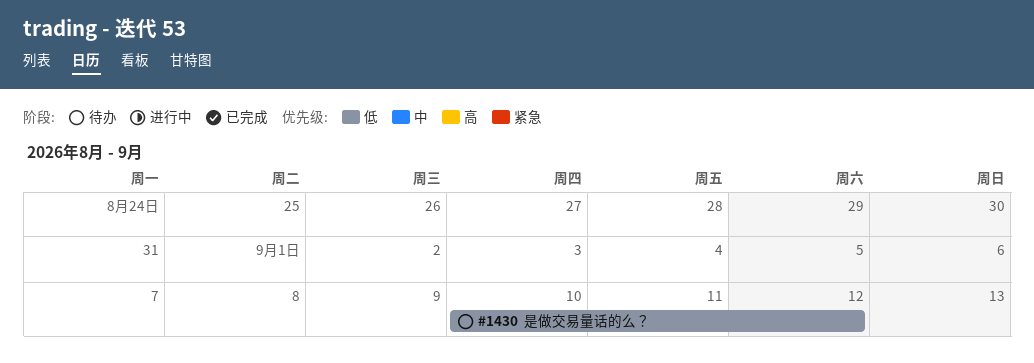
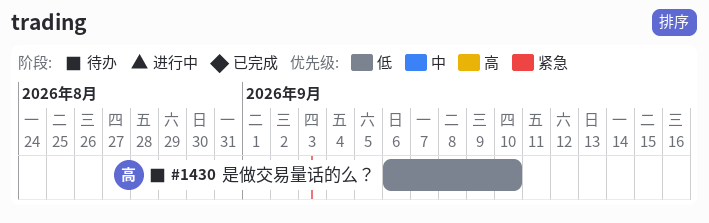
#1430, start: Sep 10 -> Sep 6
#1430, due: Sep 12 -> Sep 10

